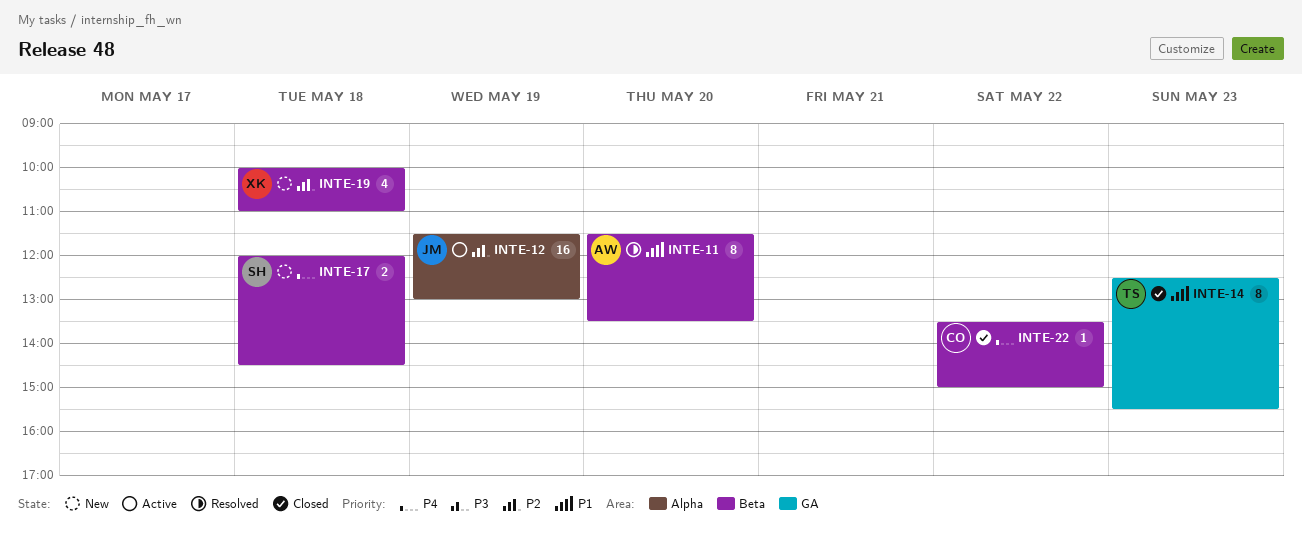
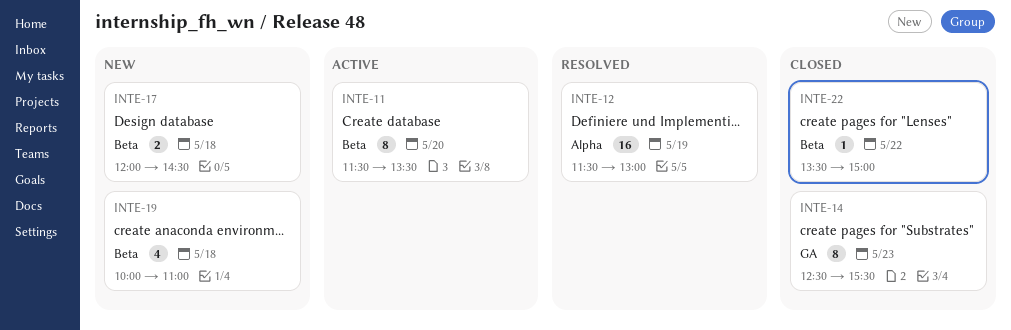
INTE-11, status: Resolved -> Active
INTE-12, status: Active -> Resolved

